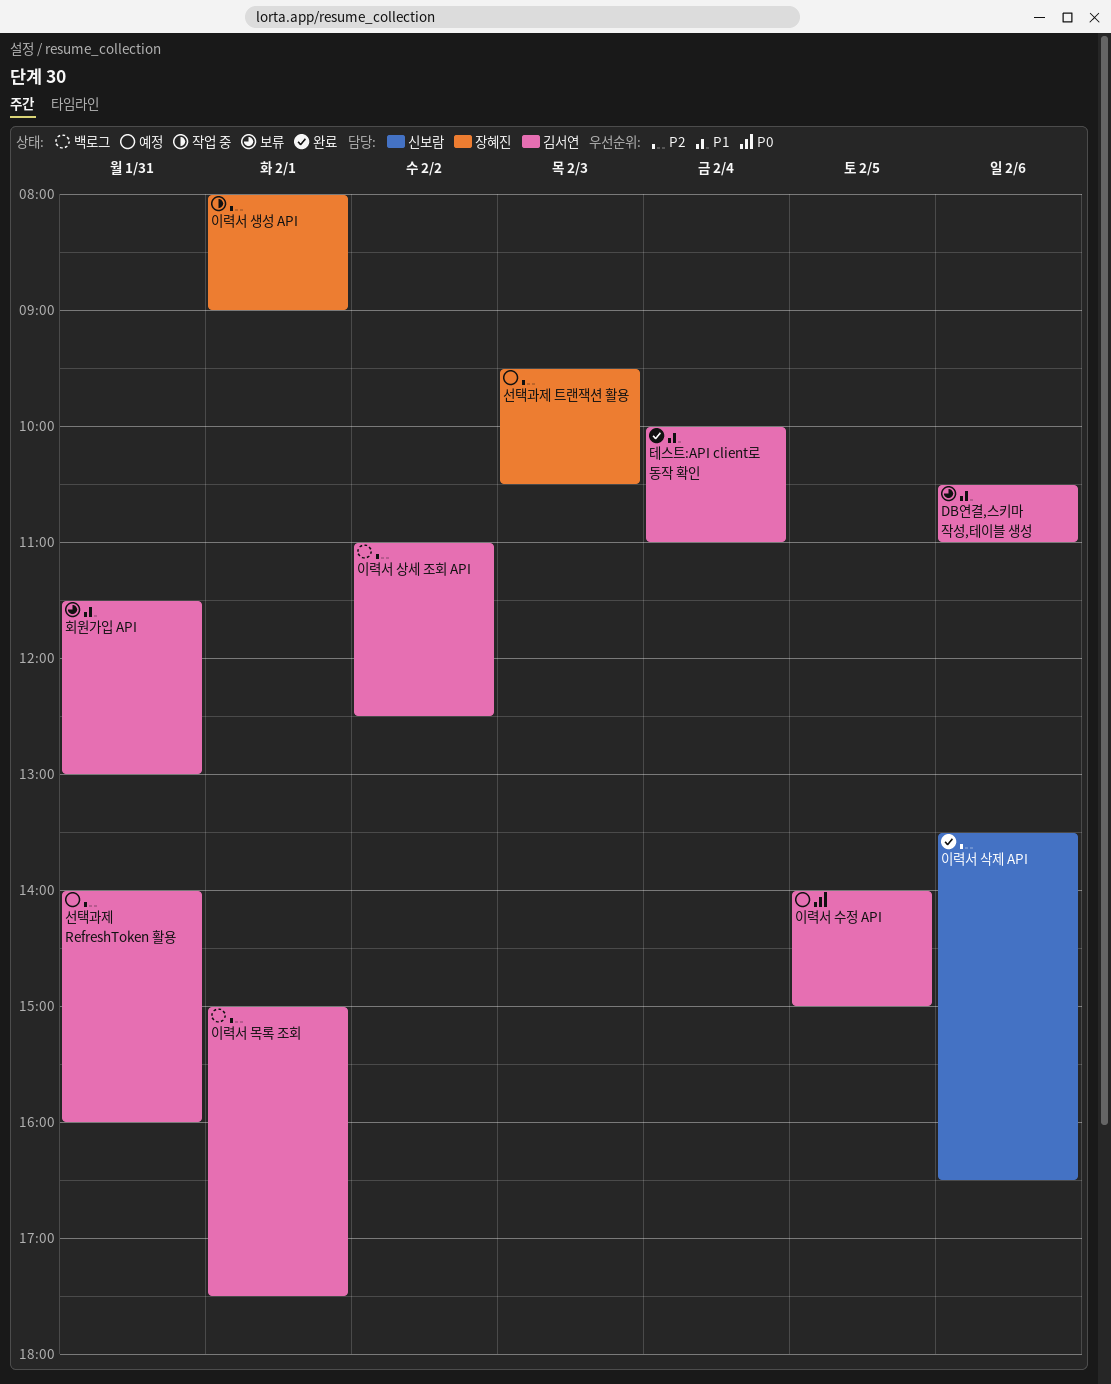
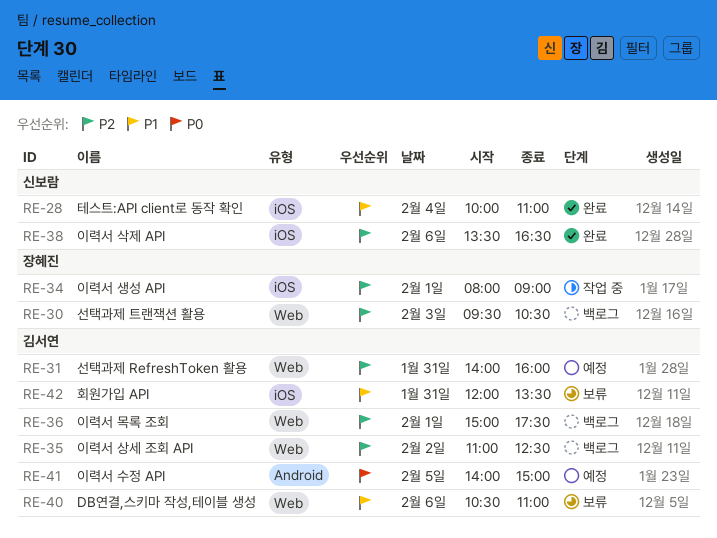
선택과제 트랜잭션 활용, status: 예정 -> 백로그
테스트:API client로 동작 확인, owner: 김서연 -> 신보람
회원가입 API, begins: 11:30 -> 12:00
회원가입 API, ends: 13:00 -> 13:30

